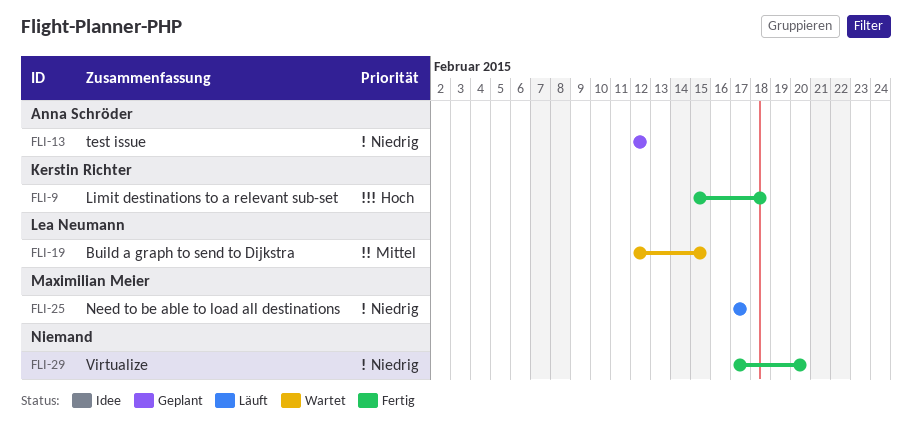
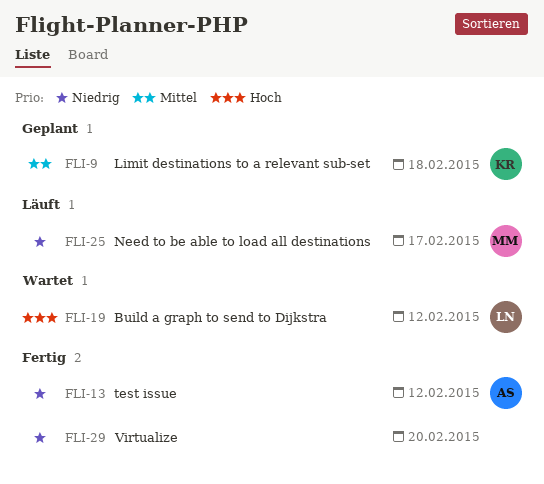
FLI-9, status: Fertig -> Geplant
FLI-9, priority: Hoch -> Mittel
FLI-13, status: Geplant -> Fertig
FLI-19, priority: Mittel -> Hoch
FLI-19, due: Feb 15 -> Feb 12

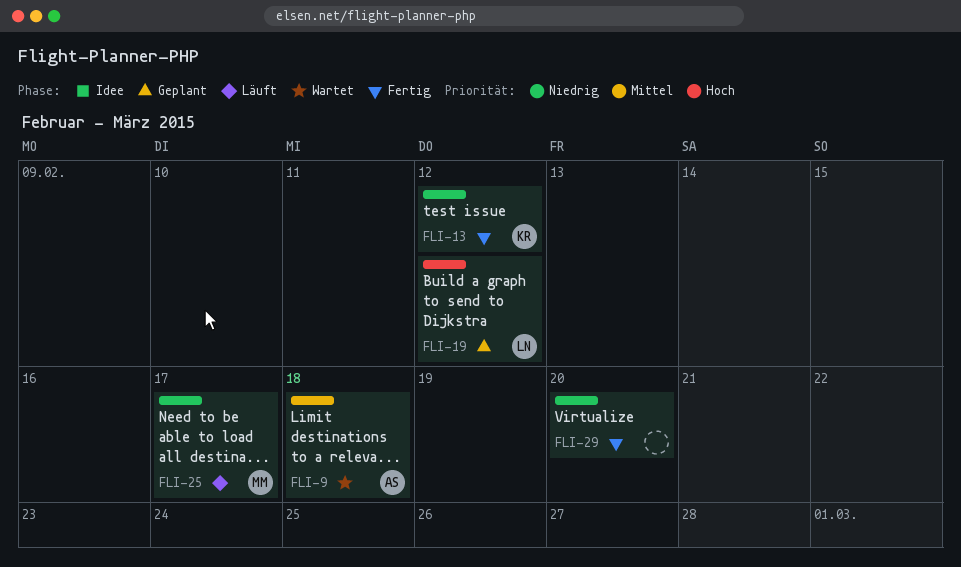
FLI-9, status: Geplant -> Wartet
FLI-9, owner: KR -> AS
FLI-13, owner: AS -> KR
FLI-19, status: Wartet -> Geplant

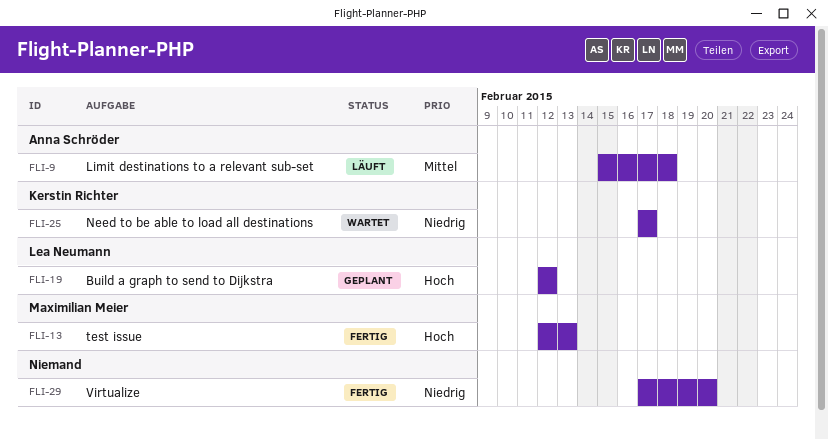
FLI-9, status: Wartet -> Läuft
FLI-13, owner: Kerstin Richter -> Maximilian Meier
FLI-13, priority: Niedrig -> Hoch
FLI-13, due: Feb 12 -> Feb 13
FLI-25, status: Läuft -> Wartet
FLI-25, owner: Maximilian Meier -> Kerstin Richter

